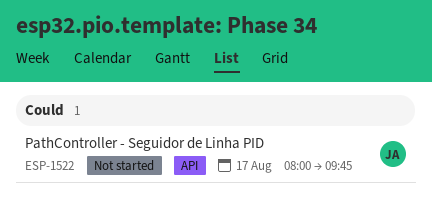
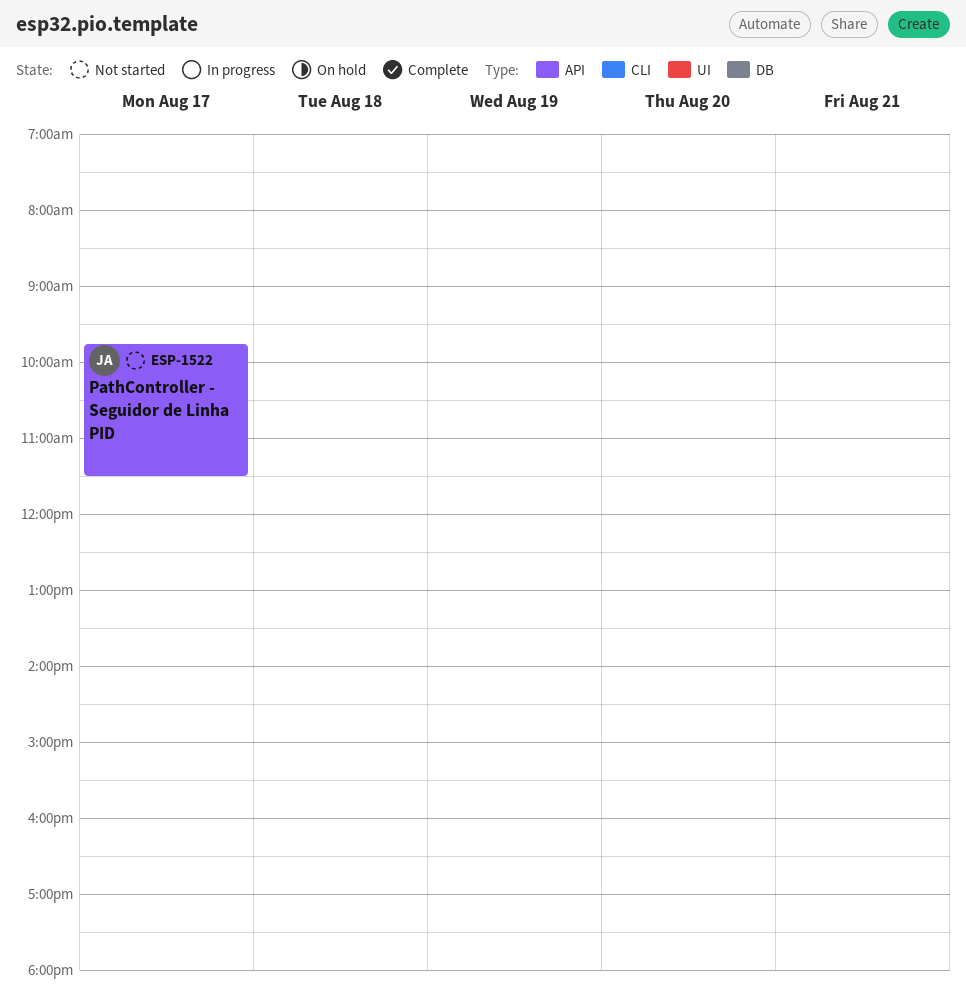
ESP-1522, begins: 08:00 -> 09:45
ESP-1522, ends: 09:45 -> 11:30

